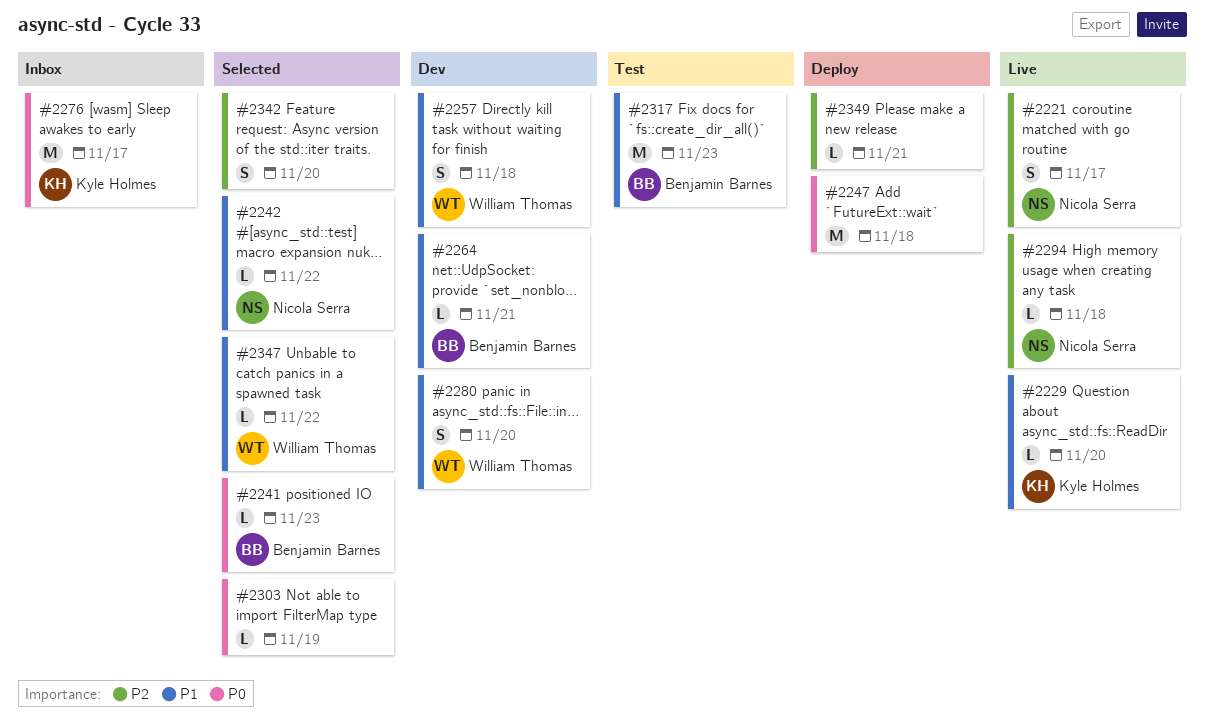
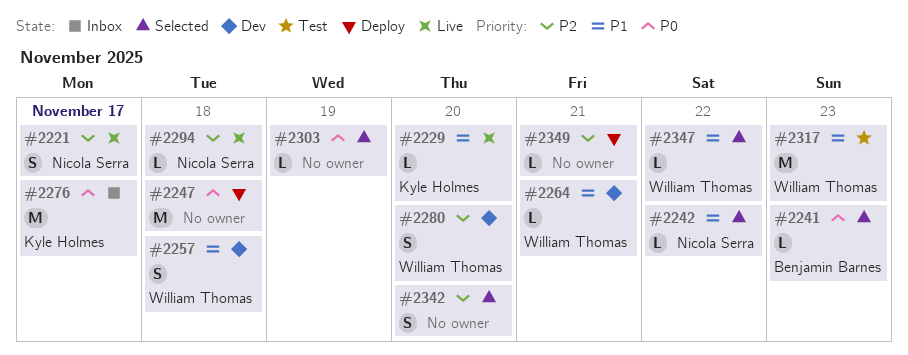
#2264, owner: Benjamin Barnes -> William Thomas
#2280, priority: P1 -> P2
#2317, owner: Benjamin Barnes -> William Thomas

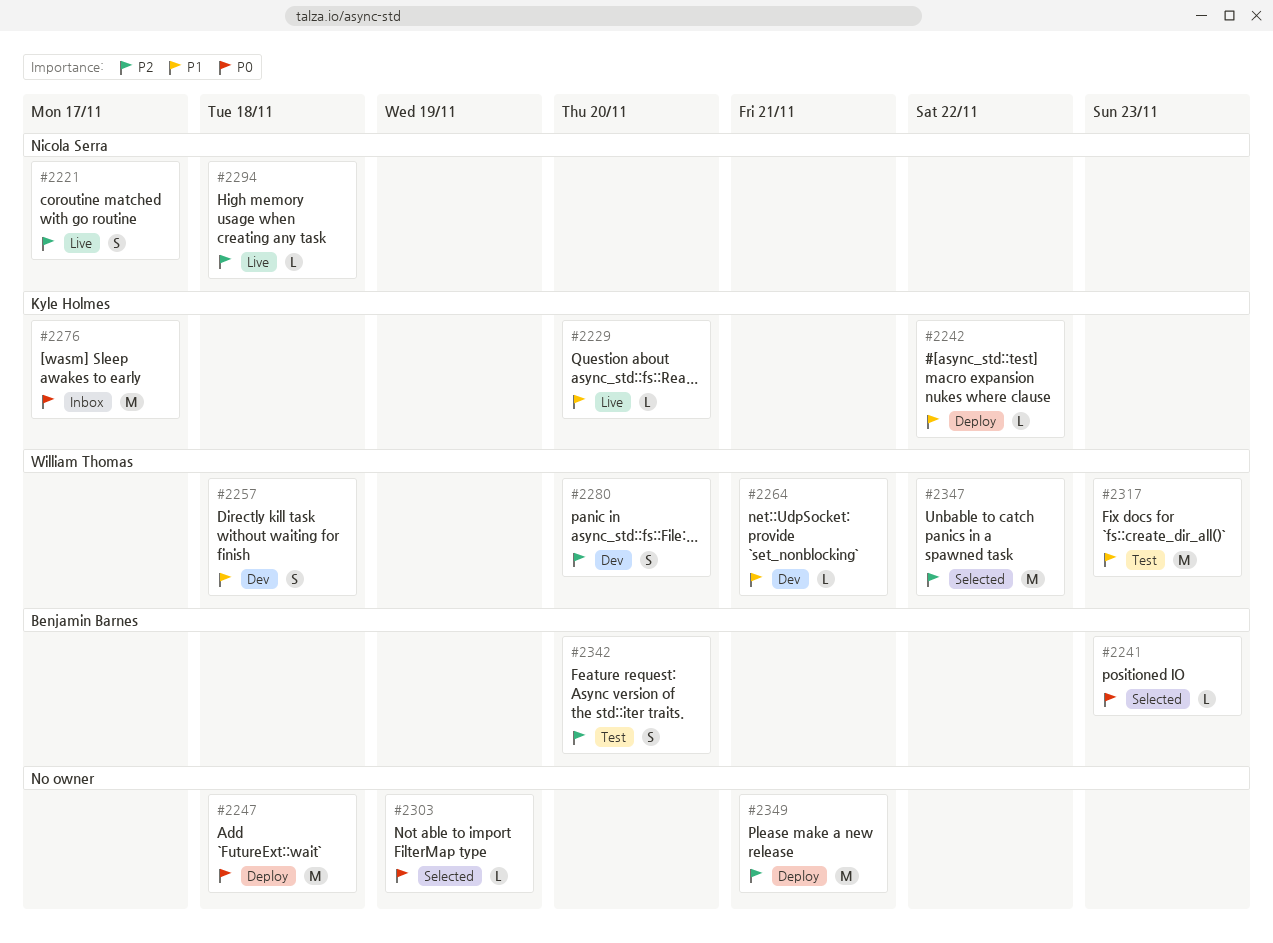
#2242, status: Selected -> Deploy
#2242, owner: Nicola Serra -> Kyle Holmes
#2342, status: Selected -> Test
#2342, owner: none -> Benjamin Barnes
#2347, priority: P1 -> P2
#2347, estimate: L -> M
#2349, estimate: L -> M

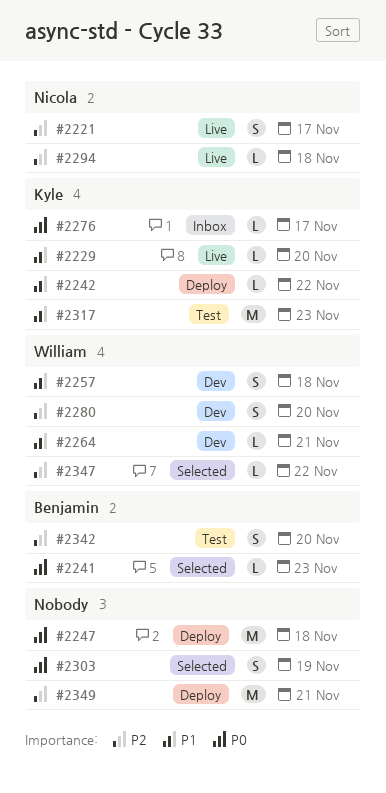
#2276, estimate: M -> L
#2303, estimate: L -> S
#2317, owner: William Thomas -> Kyle Holmes
#2347, estimate: M -> L

